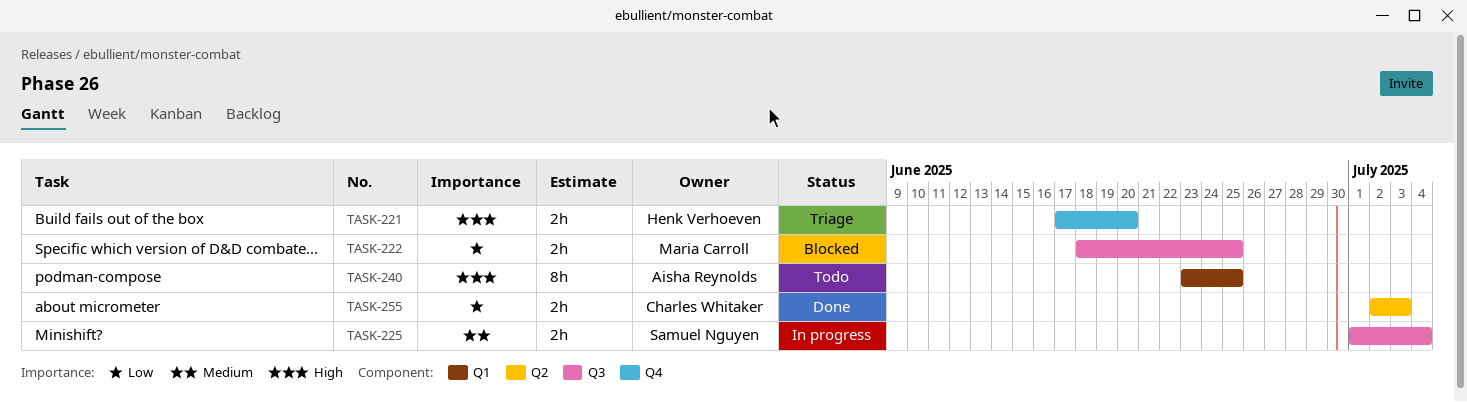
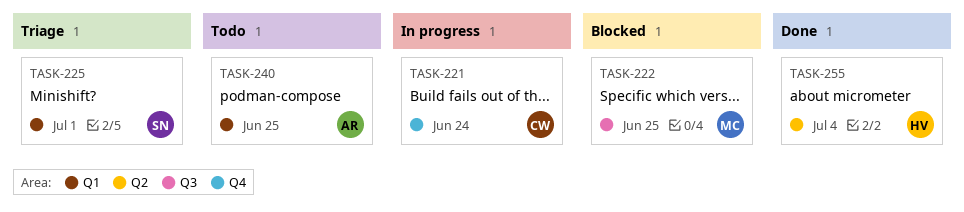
TASK-221, status: Triage -> In progress
TASK-221, owner: Henk Verhoeven -> Charles Whitaker
TASK-221, due: Jun 20 -> Jun 24
TASK-225, status: In progress -> Triage
TASK-225, label: Q3 -> Q1
TASK-225, due: Jul 4 -> Jul 1
TASK-255, owner: Charles Whitaker -> Henk Verhoeven
TASK-255, due: Jul 3 -> Jul 4

